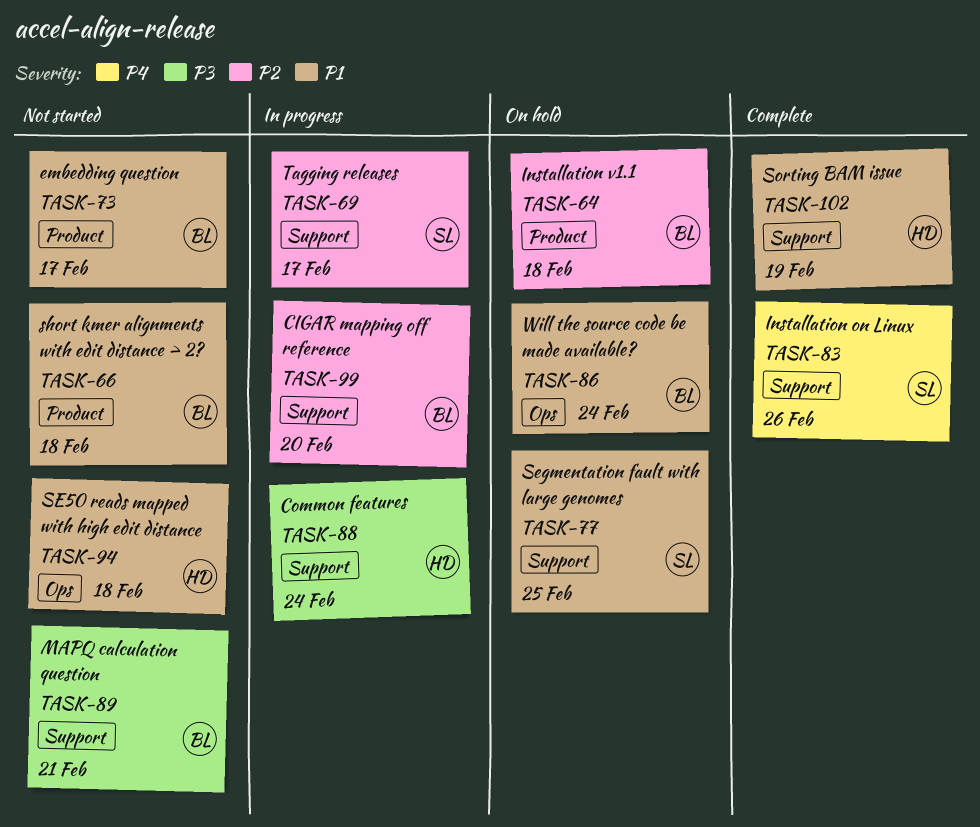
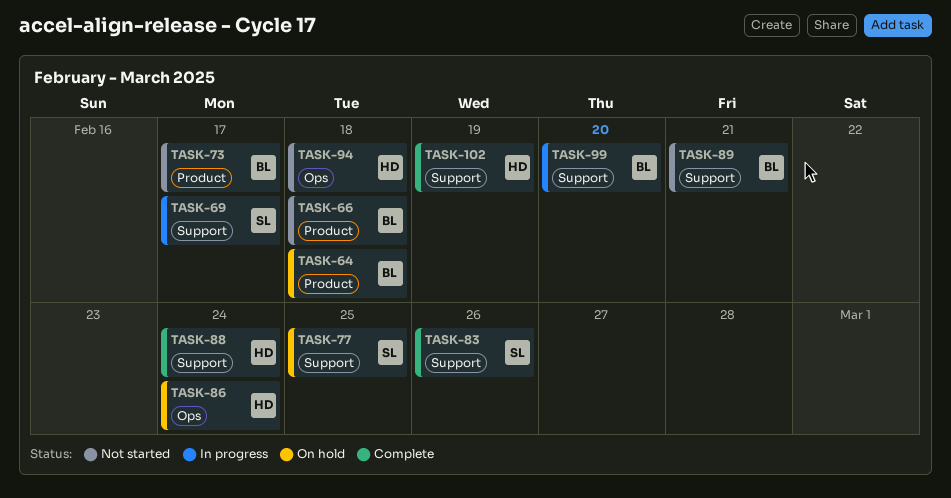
TASK-86, owner: BL -> HD
TASK-88, status: In progress -> Complete

